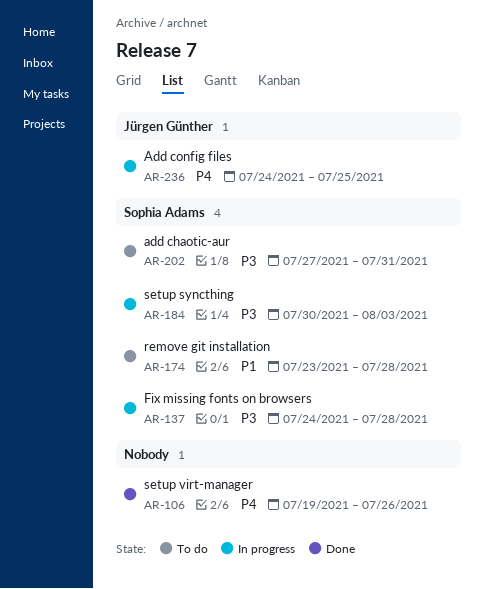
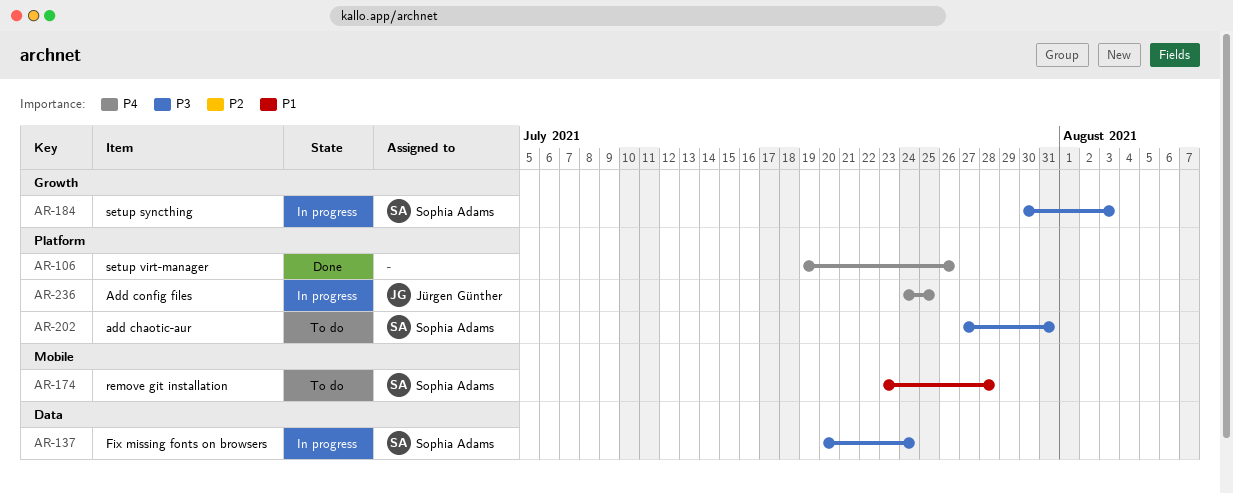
AR-137, start: Jul 24 -> Jul 20
AR-137, due: Jul 28 -> Jul 24

